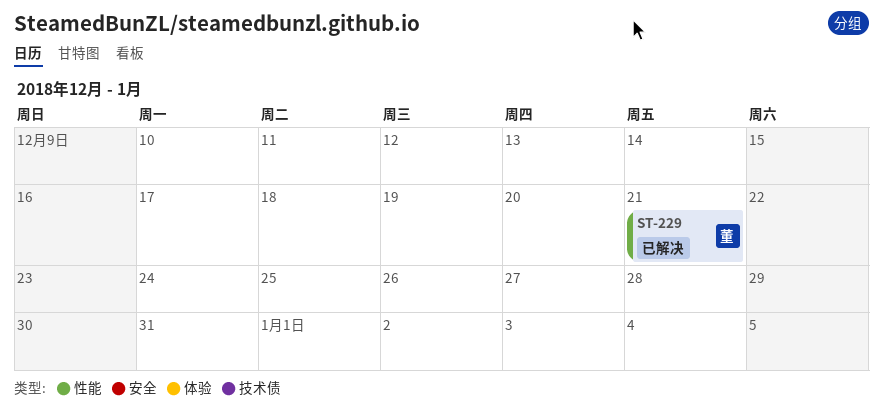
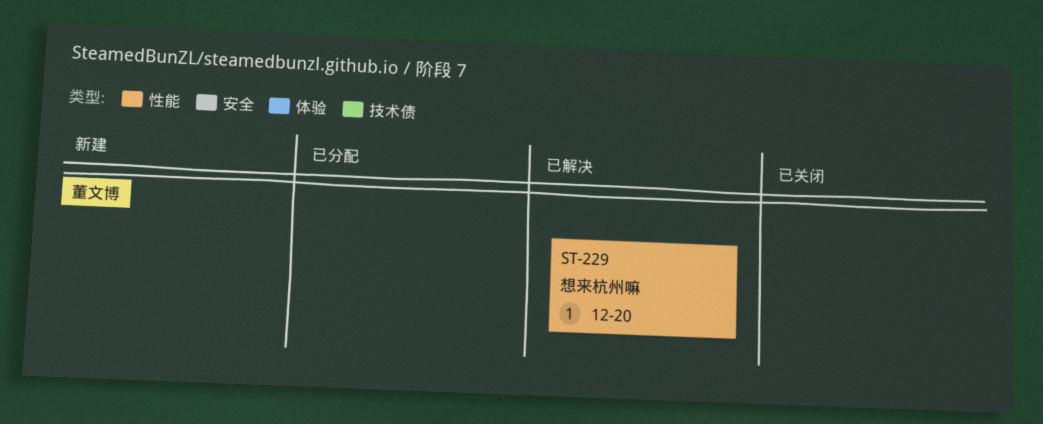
ST-229, due: Dec 21 -> Dec 20

